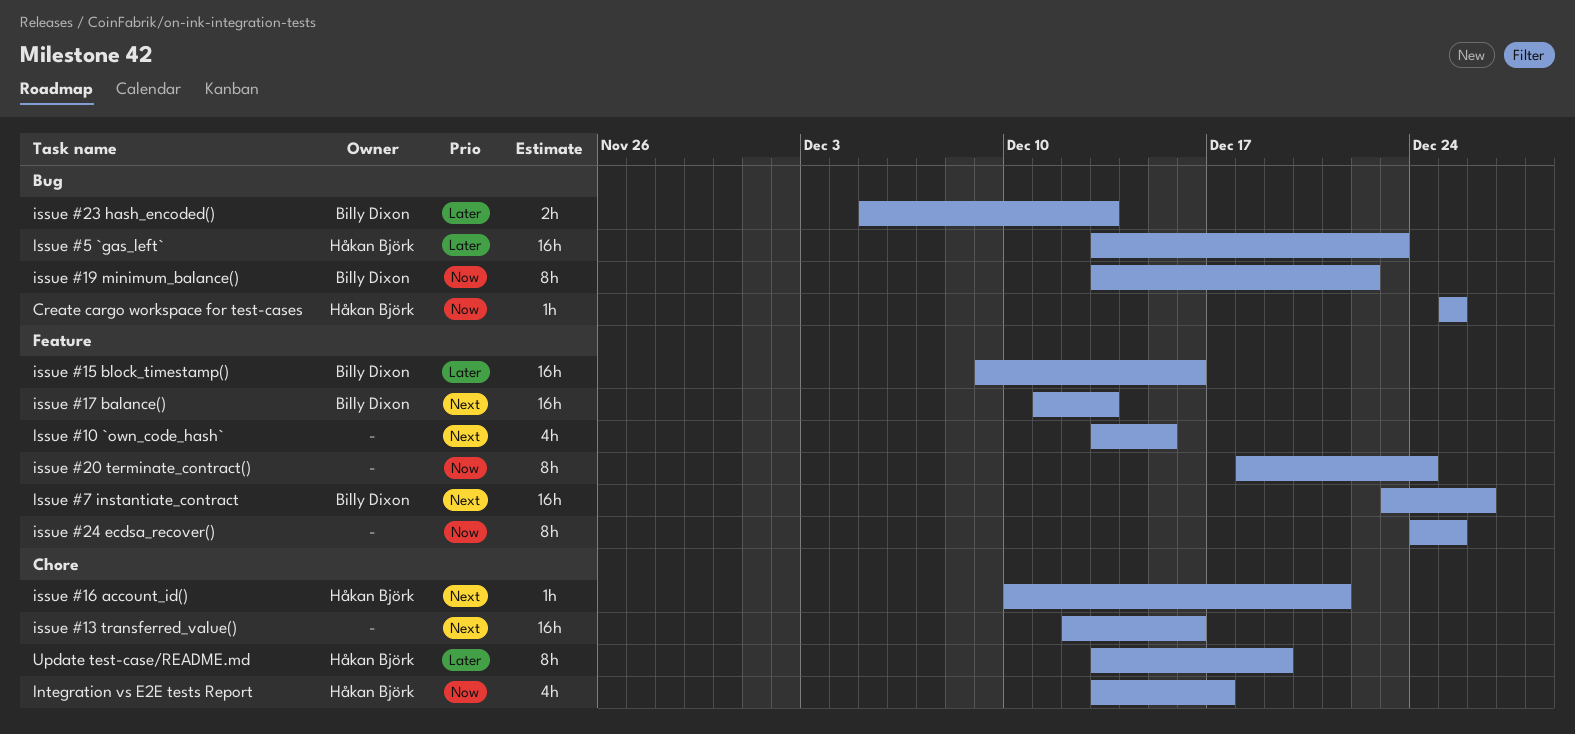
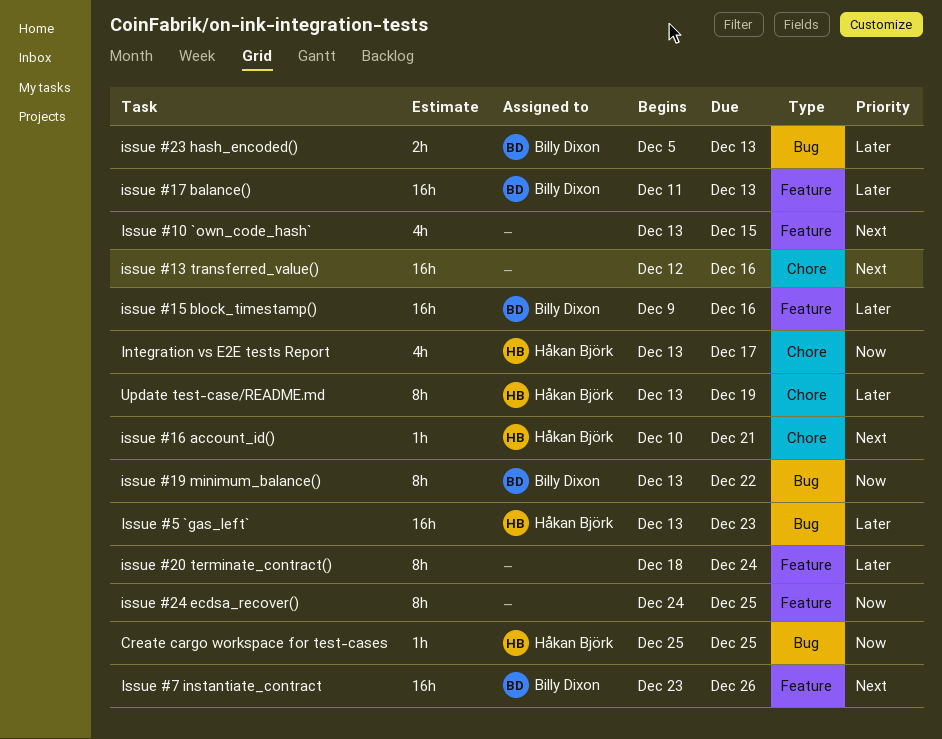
issue #17 balance(), priority: Next -> Later
issue #20 terminate_contract(), priority: Now -> Later

